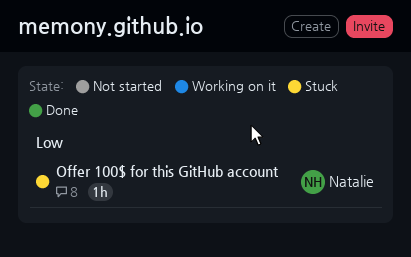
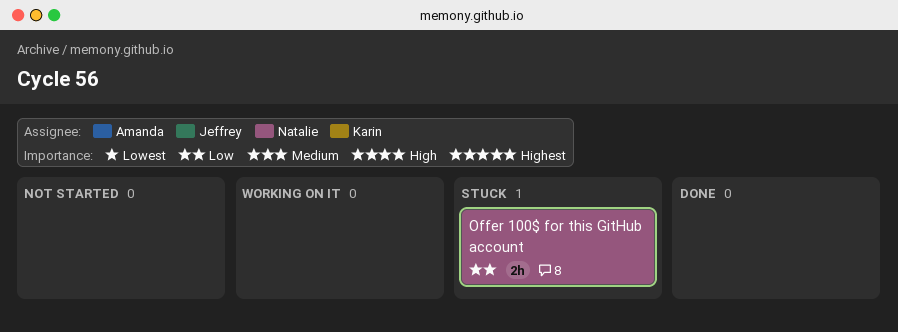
Offer 100$ for this GitHub account, estimate: 1h -> 2h

